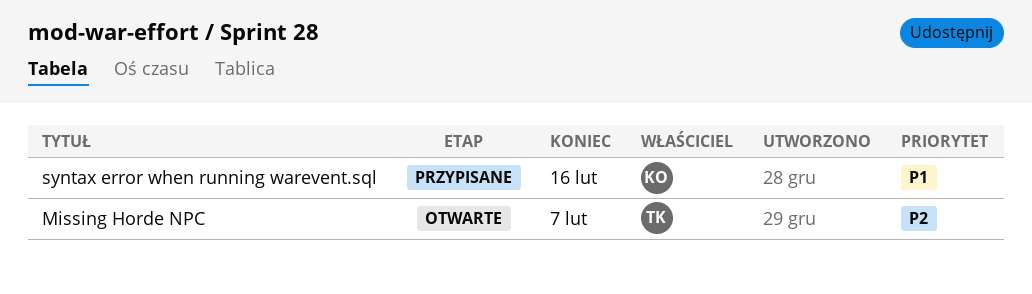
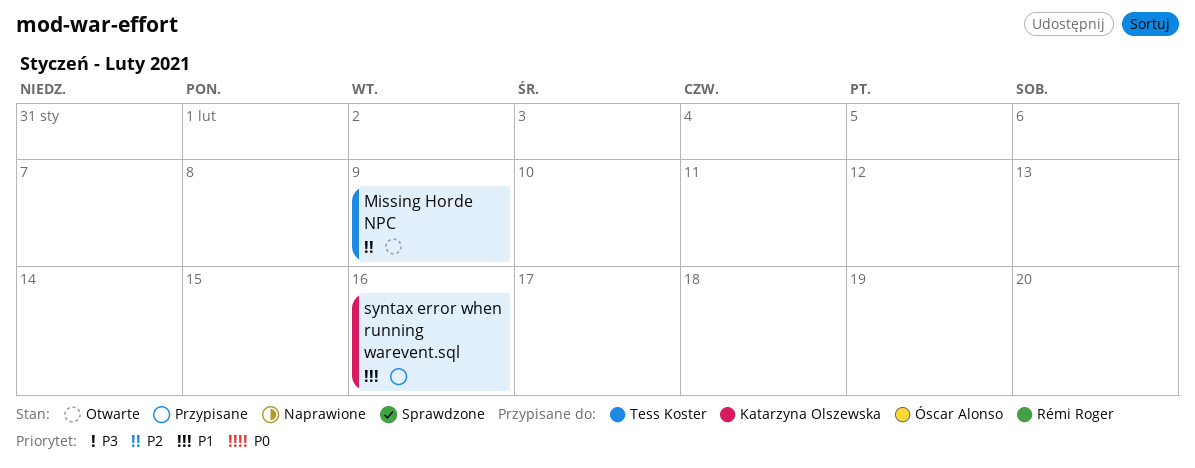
Missing Horde NPC, due: Feb 7 -> Feb 9

